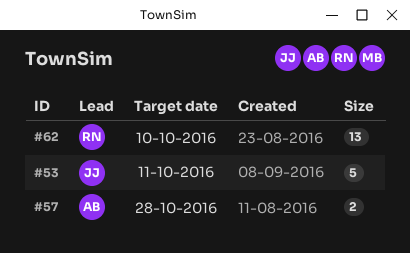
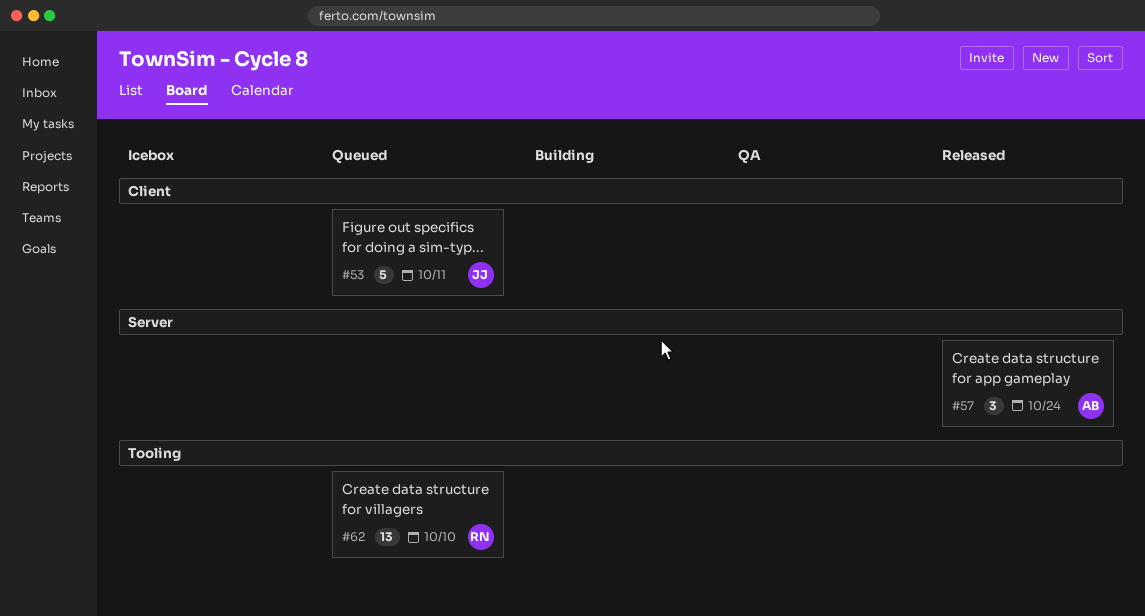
#57, estimate: 2 -> 3
#57, due: Oct 28 -> Oct 24

